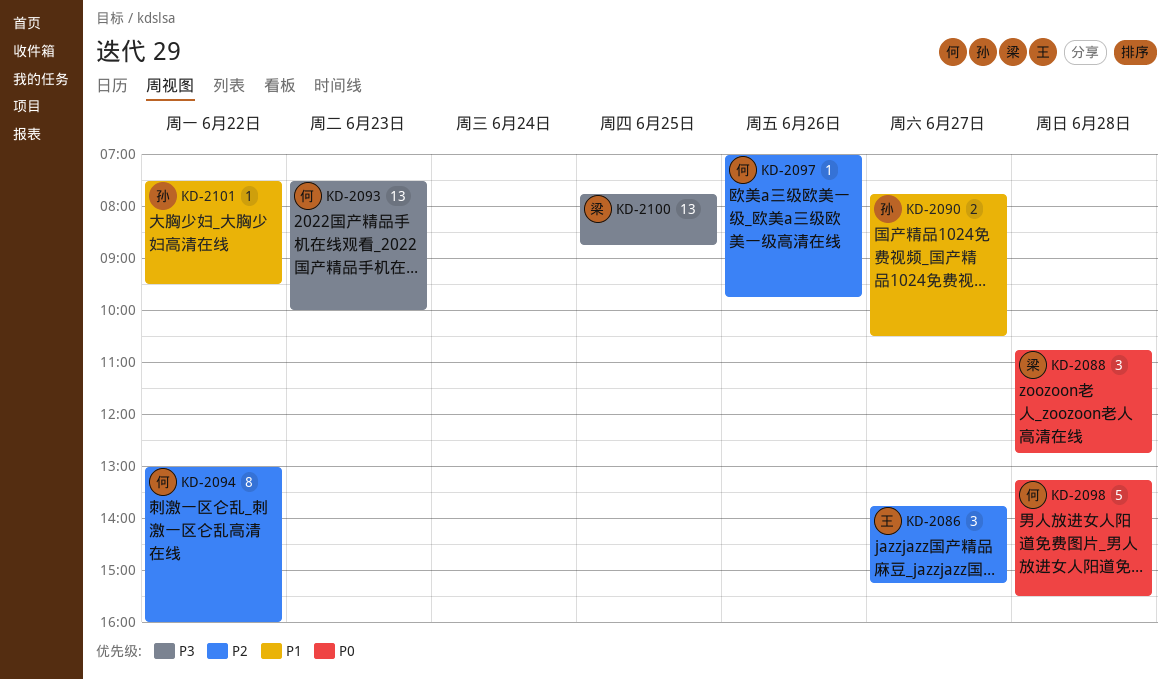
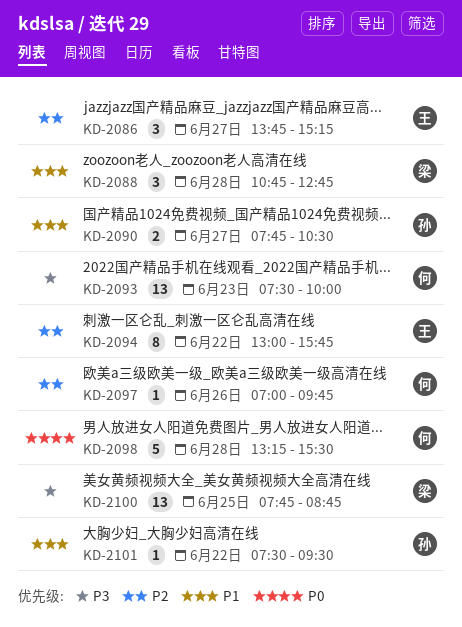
KD-2088, priority: P0 -> P1
KD-2094, owner: 何 -> 王
KD-2094, ends: 16:00 -> 15:45

